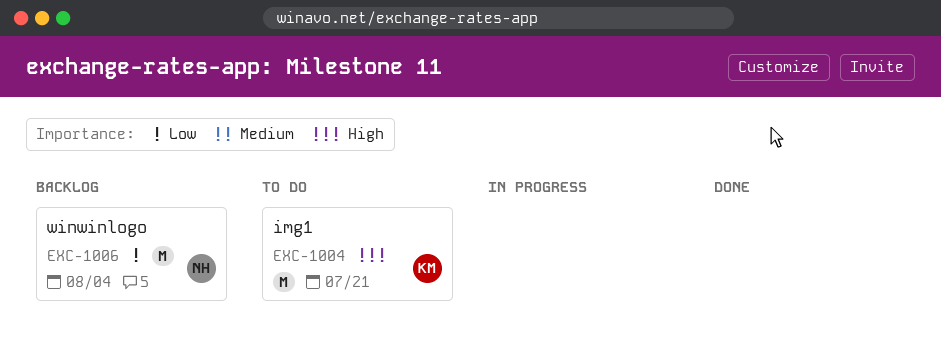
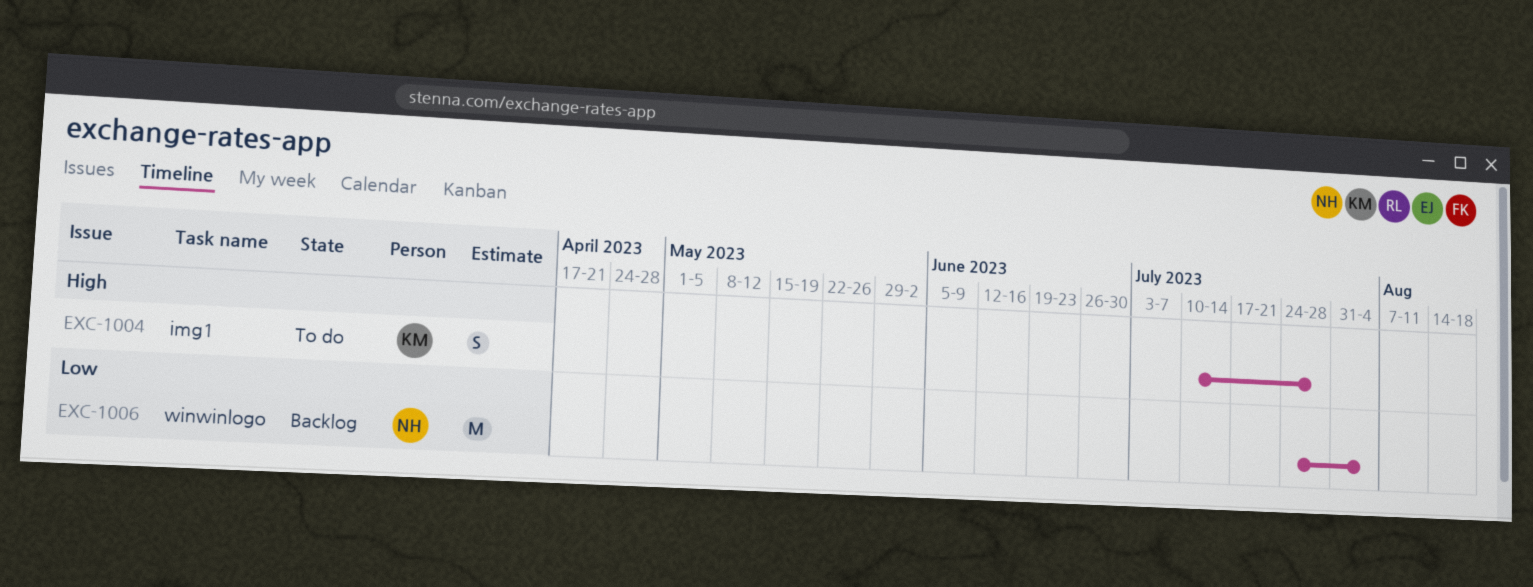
EXC-1004, estimate: M -> S
EXC-1004, due: Jul 21 -> Jul 28

